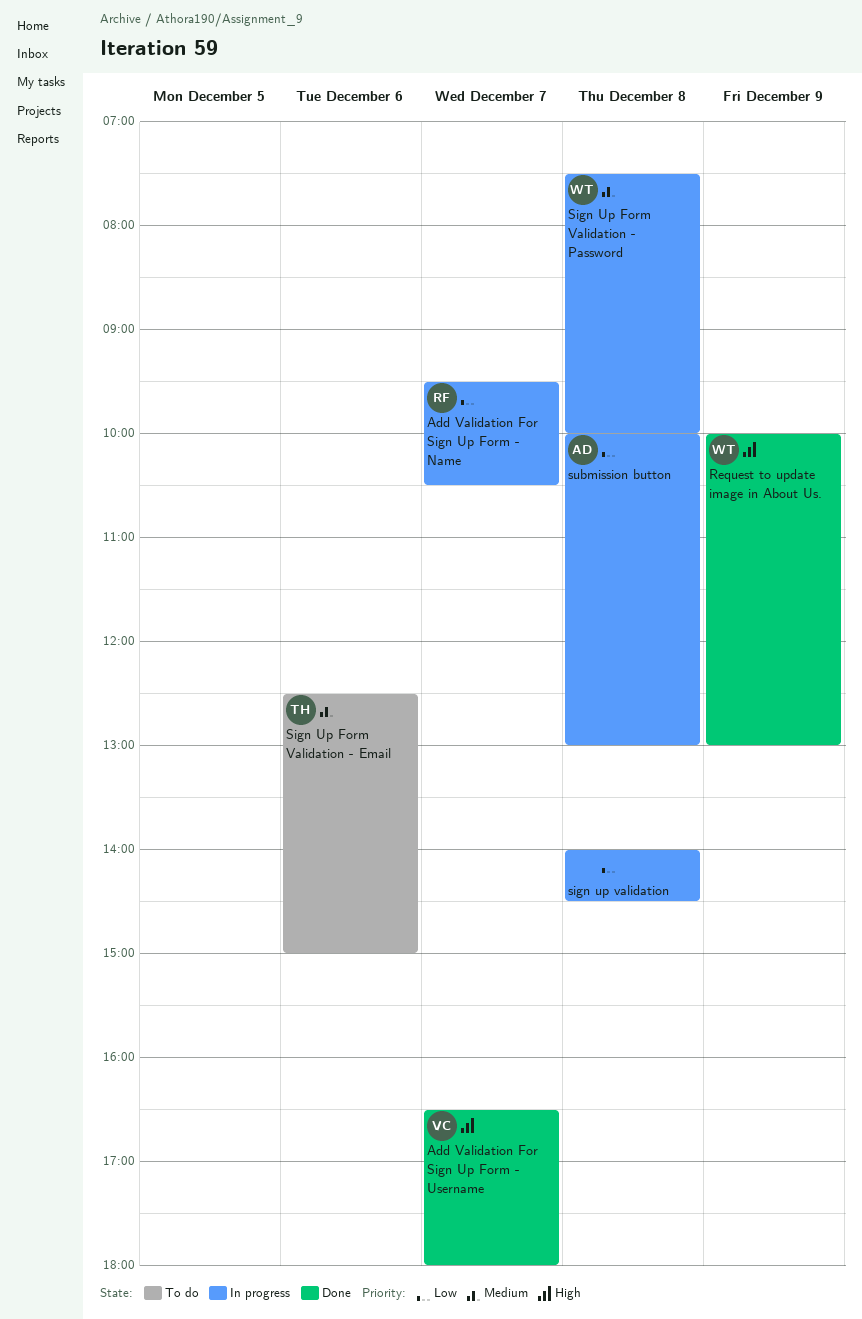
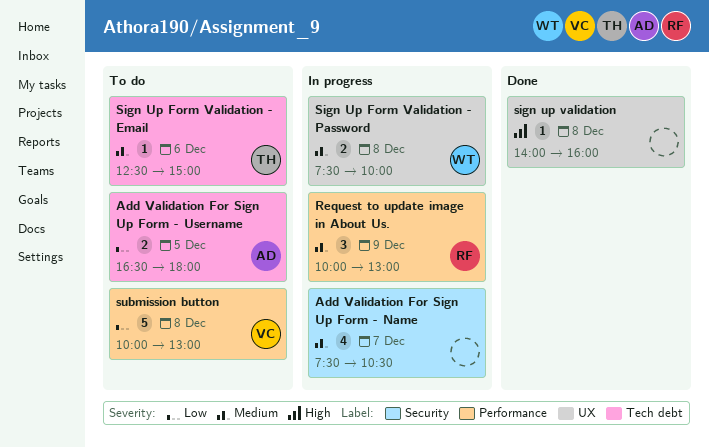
Add Validation For Sign Up Form - Name, owner: RF -> none
Add Validation For Sign Up Form - Name, priority: Low -> Medium
Add Validation For Sign Up Form - Name, begins: 09:30 -> 07:30
Add Validation For Sign Up Form - Username, status: Done -> To do
Add Validation For Sign Up Form - Username, owner: VC -> AD
Add Validation For Sign Up Form - Username, priority: High -> Low
Add Validation For Sign Up Form - Username, day: Dec 7 -> Dec 5
Request to update image in About Us., status: Done -> In progress
Request to update image in About Us., owner: WT -> RF
Request to update image in About Us., priority: High -> Medium
sign up validation, status: In progress -> Done
sign up validation, priority: Low -> High
sign up validation, ends: 14:30 -> 16:00
submission button, status: In progress -> To do
submission button, owner: AD -> VC

